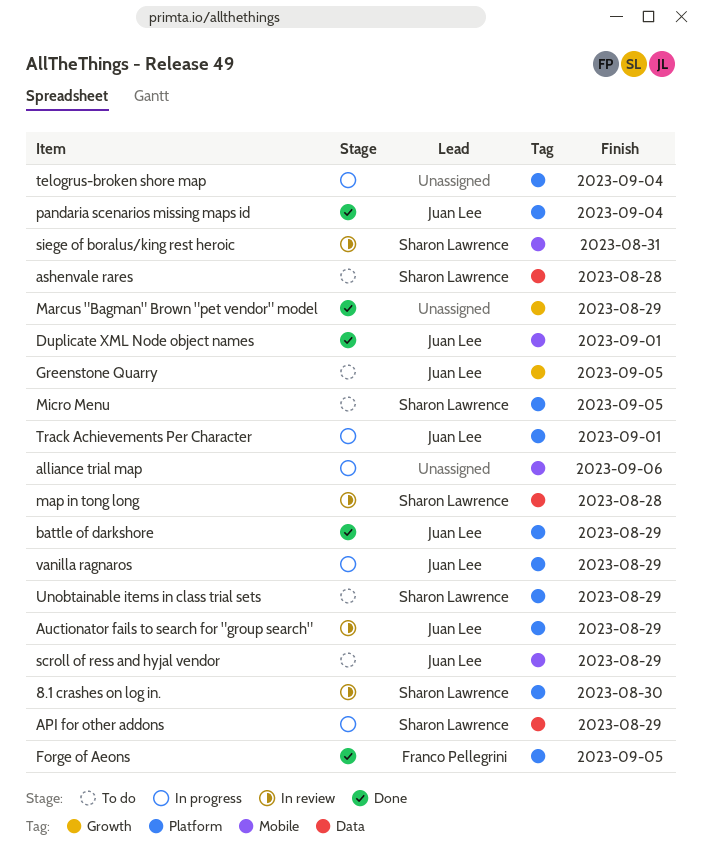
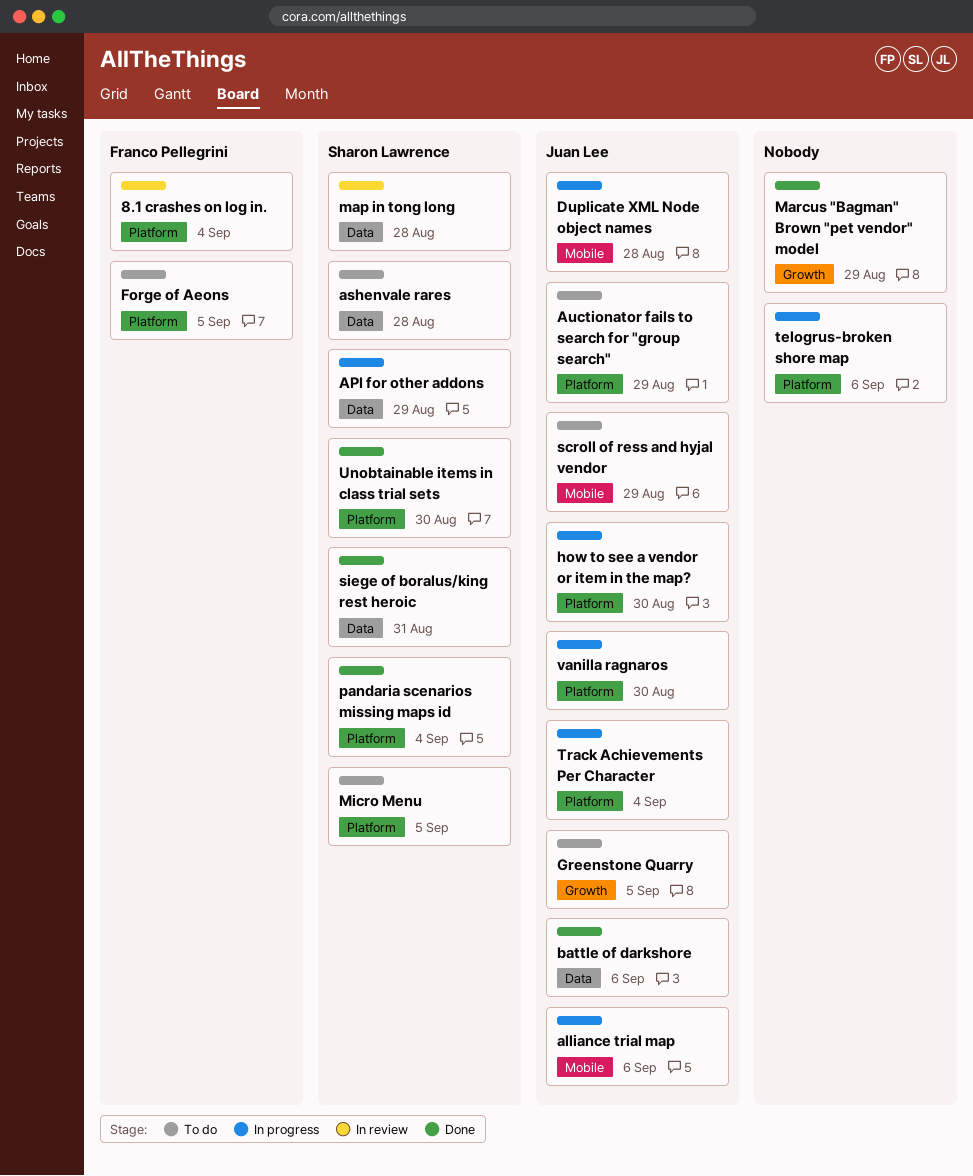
8.1 crashes on log in., owner: Sharon Lawrence -> Franco Pellegrini
8.1 crashes on log in., due: Aug 30 -> Sep 4
alliance trial map, owner: none -> Juan Lee
Auctionator fails to search for "group search", status: In review -> To do
battle of darkshore, label: Platform -> Data
battle of darkshore, due: Aug 29 -> Sep 6
Duplicate XML Node object names, status: Done -> In progress
Duplicate XML Node object names, due: Sep 1 -> Aug 28
Forge of Aeons, status: Done -> To do
how to see a vendor or item in the map?: none -> present
pandaria scenarios missing maps id, owner: Juan Lee -> Sharon Lawrence
siege of boralus/king rest heroic, status: In review -> Done
siege of boralus/king rest heroic, label: Mobile -> Data
telogrus-broken shore map, due: Sep 4 -> Sep 6
Track Achievements Per Character, due: Sep 1 -> Sep 4
Unobtainable items in class trial sets, status: To do -> Done
Unobtainable items in class trial sets, due: Aug 29 -> Aug 30
vanilla ragnaros, due: Aug 29 -> Aug 30

